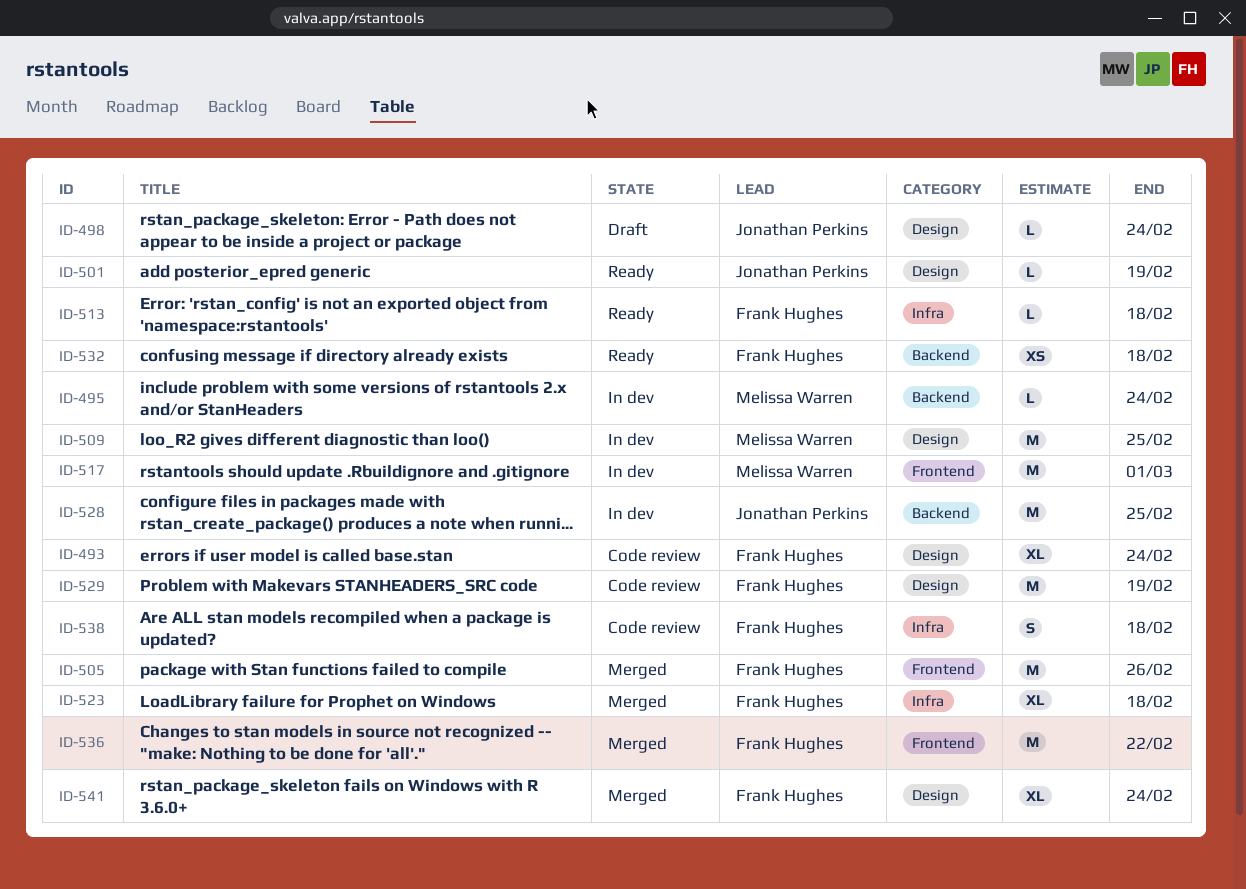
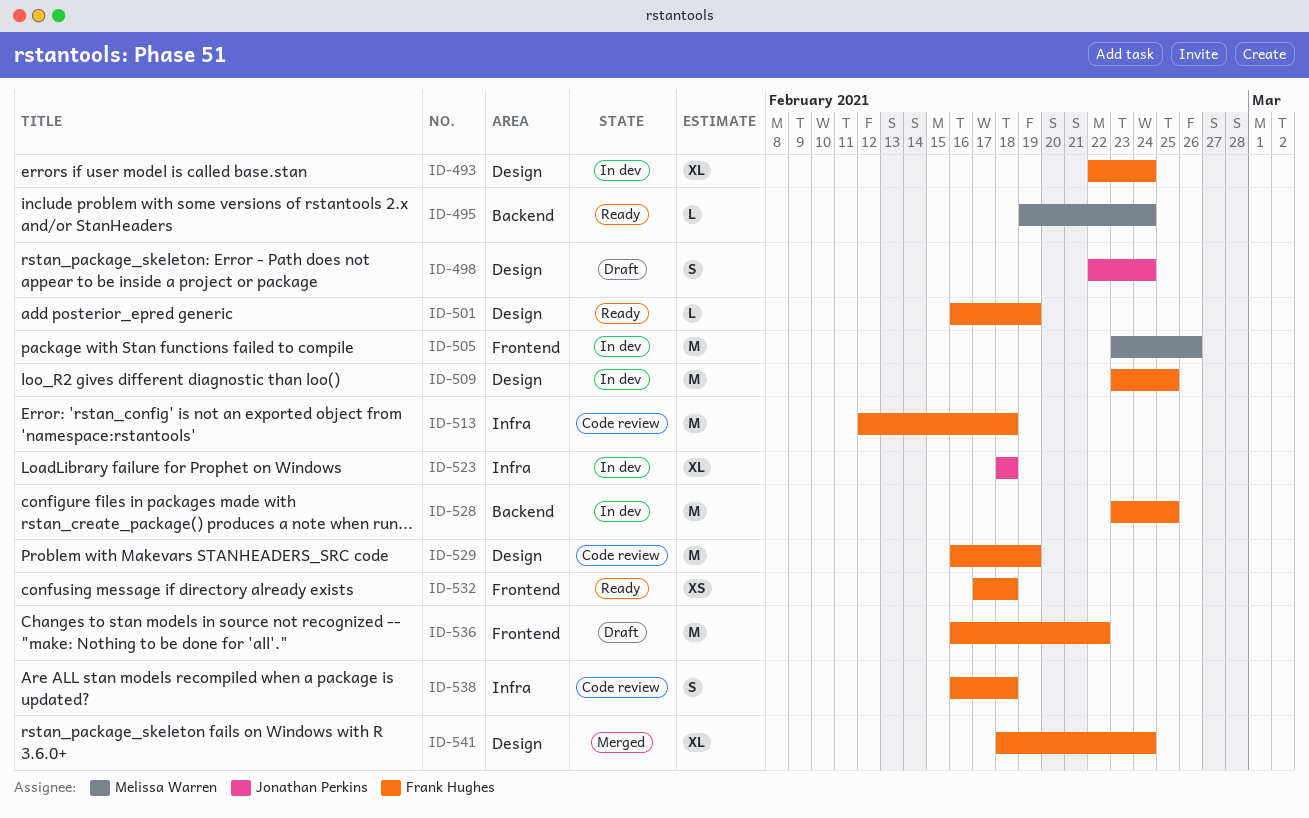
ID-493, status: Code review -> In dev
ID-495, status: In dev -> Ready
ID-498, estimate: L -> S
ID-501, owner: Jonathan Perkins -> Frank Hughes
ID-505, status: Merged -> In dev
ID-505, owner: Frank Hughes -> Melissa Warren
ID-509, owner: Melissa Warren -> Frank Hughes
ID-513, status: Ready -> Code review
ID-513, estimate: L -> M
ID-517: present -> none
ID-523, status: Merged -> In dev
ID-523, owner: Frank Hughes -> Jonathan Perkins
ID-528, owner: Jonathan Perkins -> Frank Hughes
ID-532, label: Backend -> Frontend
ID-536, status: Merged -> Draft

